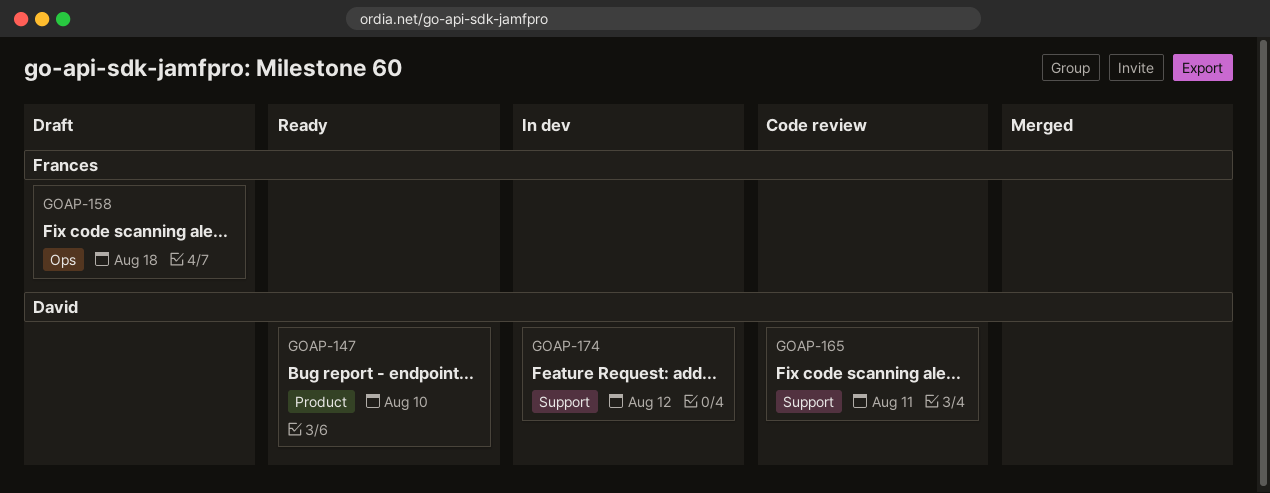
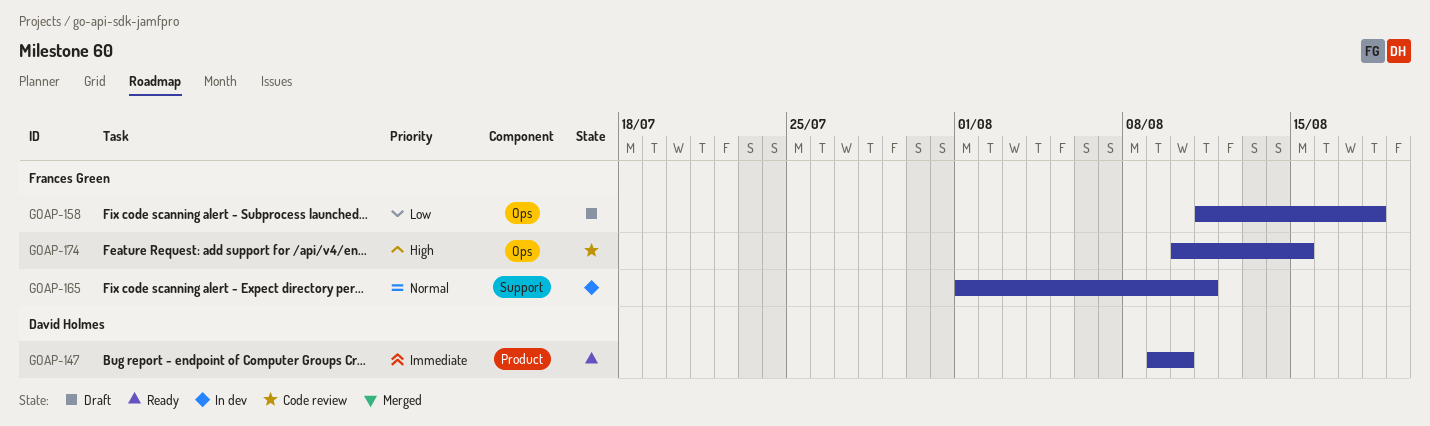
GOAP-165, status: Code review -> In dev
GOAP-165, owner: David Holmes -> Frances Green
GOAP-174, status: In dev -> Code review
GOAP-174, owner: David Holmes -> Frances Green
GOAP-174, label: Support -> Ops
GOAP-174, due: Aug 12 -> Aug 15

